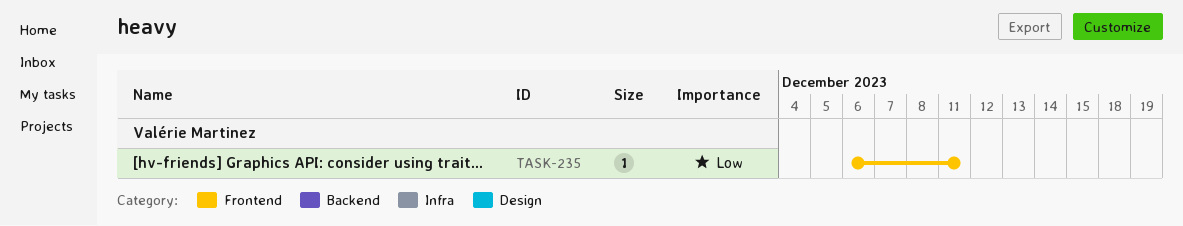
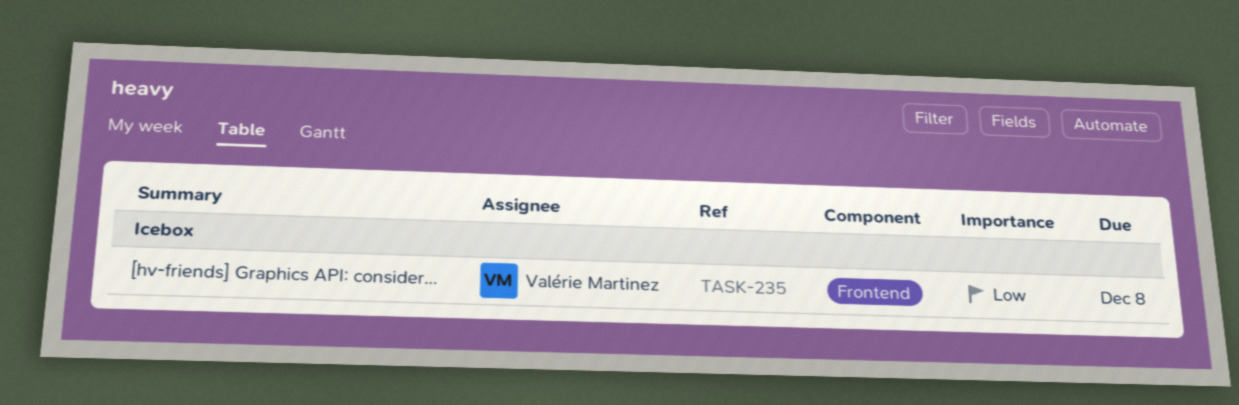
TASK-235, due: Dec 11 -> Dec 8

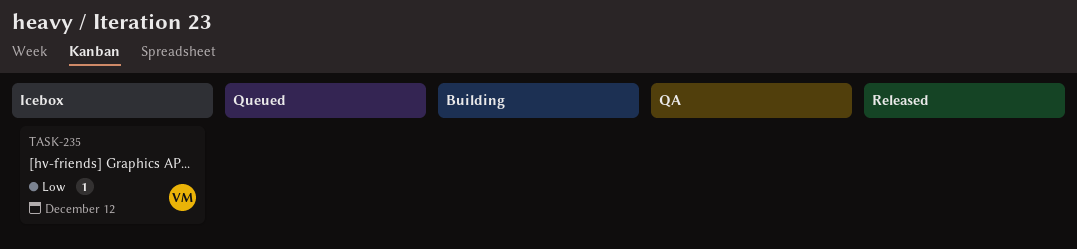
TASK-235, due: Dec 8 -> Dec 12

